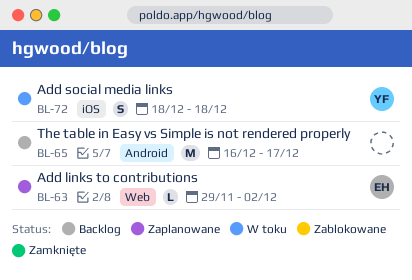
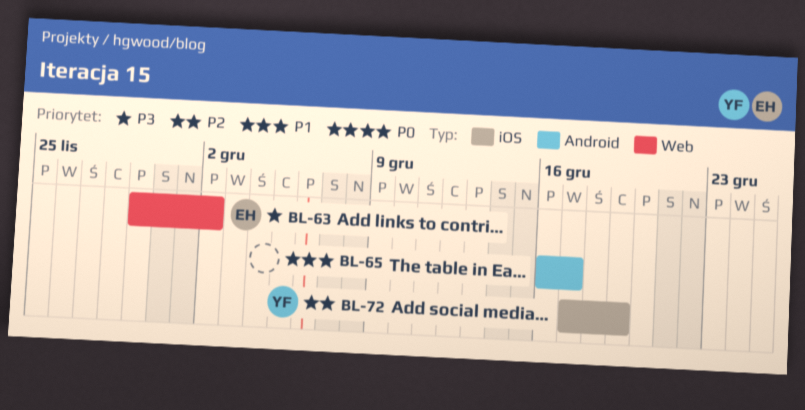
BL-72, start: Dec 18 -> Dec 17
BL-72, due: Dec 18 -> Dec 19

